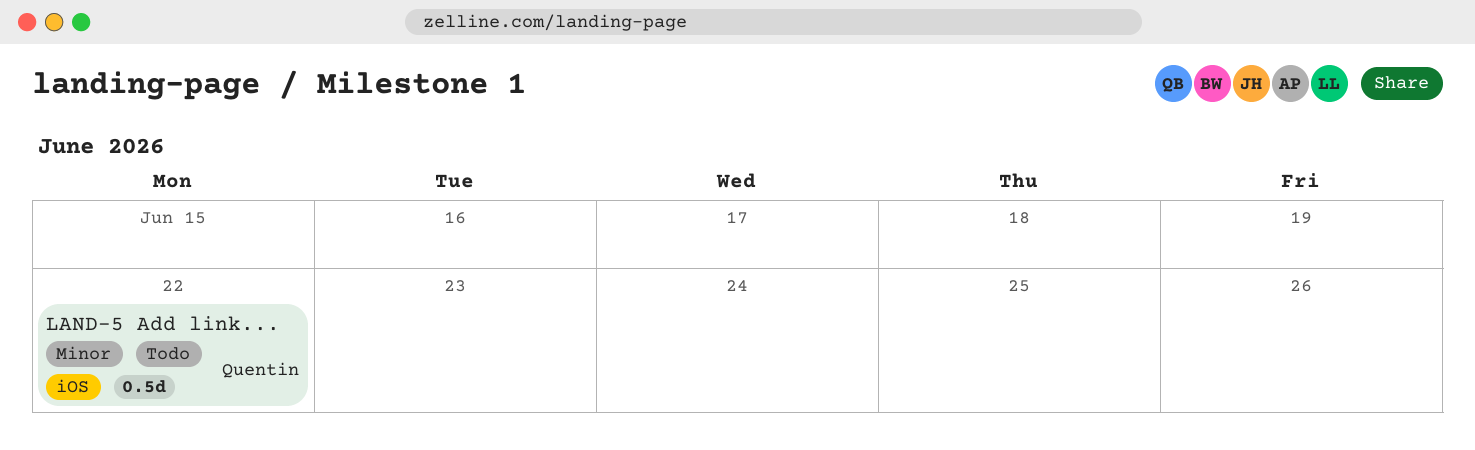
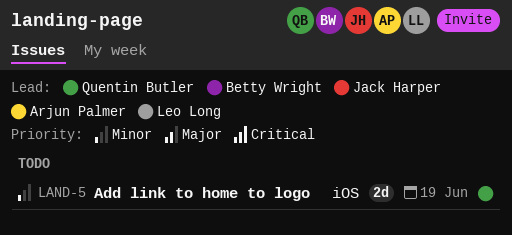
LAND-5, estimate: 0.5d -> 2d
LAND-5, due: Jun 22 -> Jun 19

